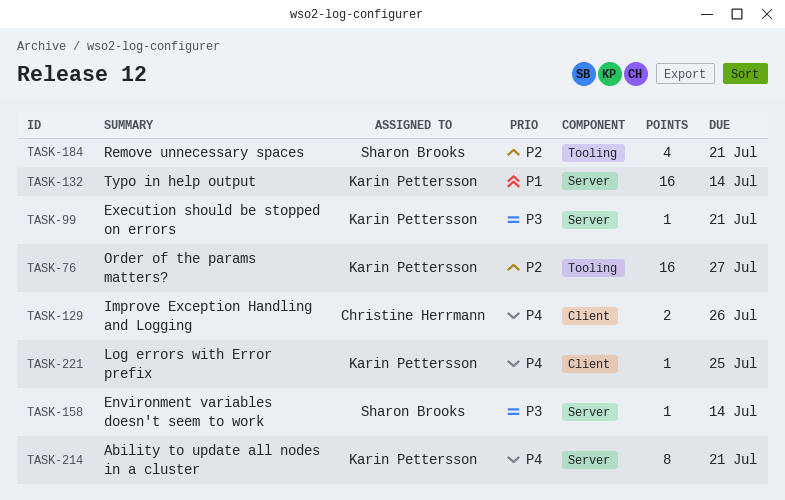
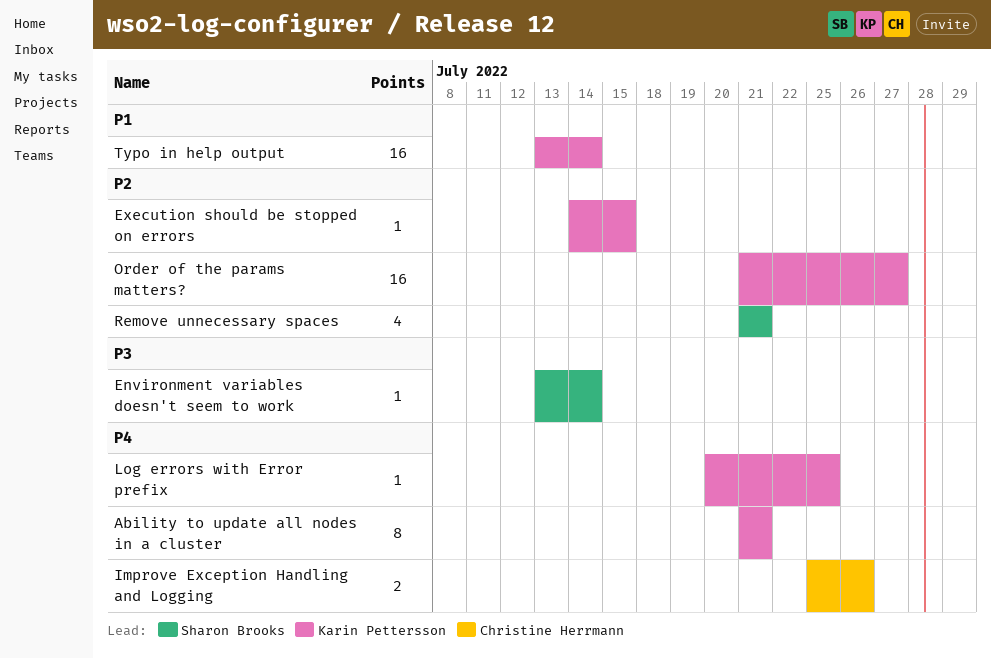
Execution should be stopped on errors, priority: P3 -> P2
Execution should be stopped on errors, due: Jul 21 -> Jul 15

